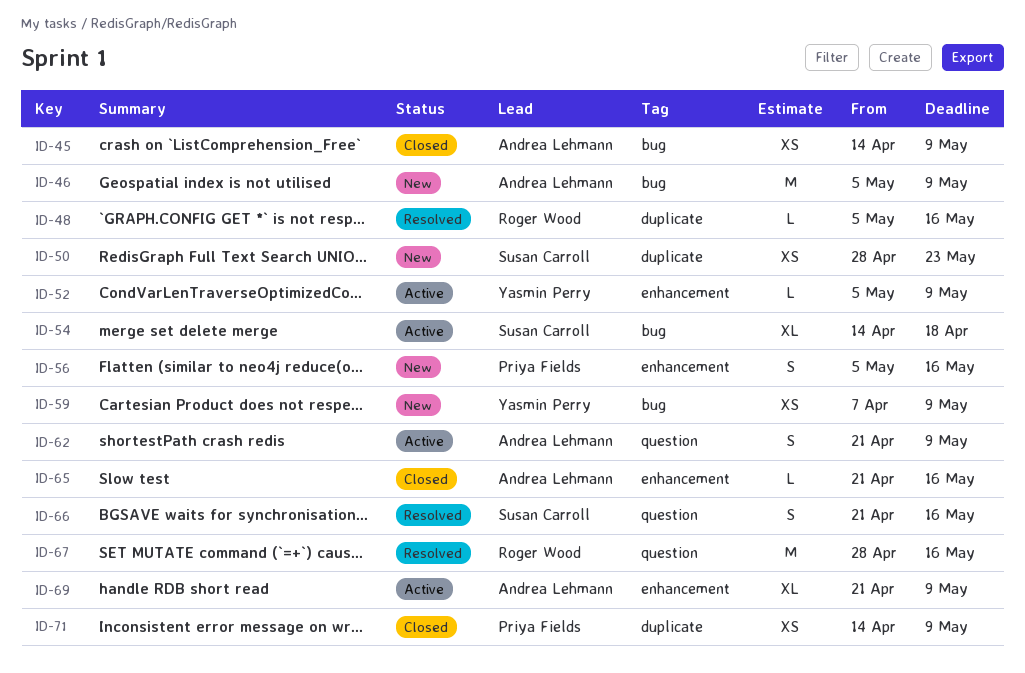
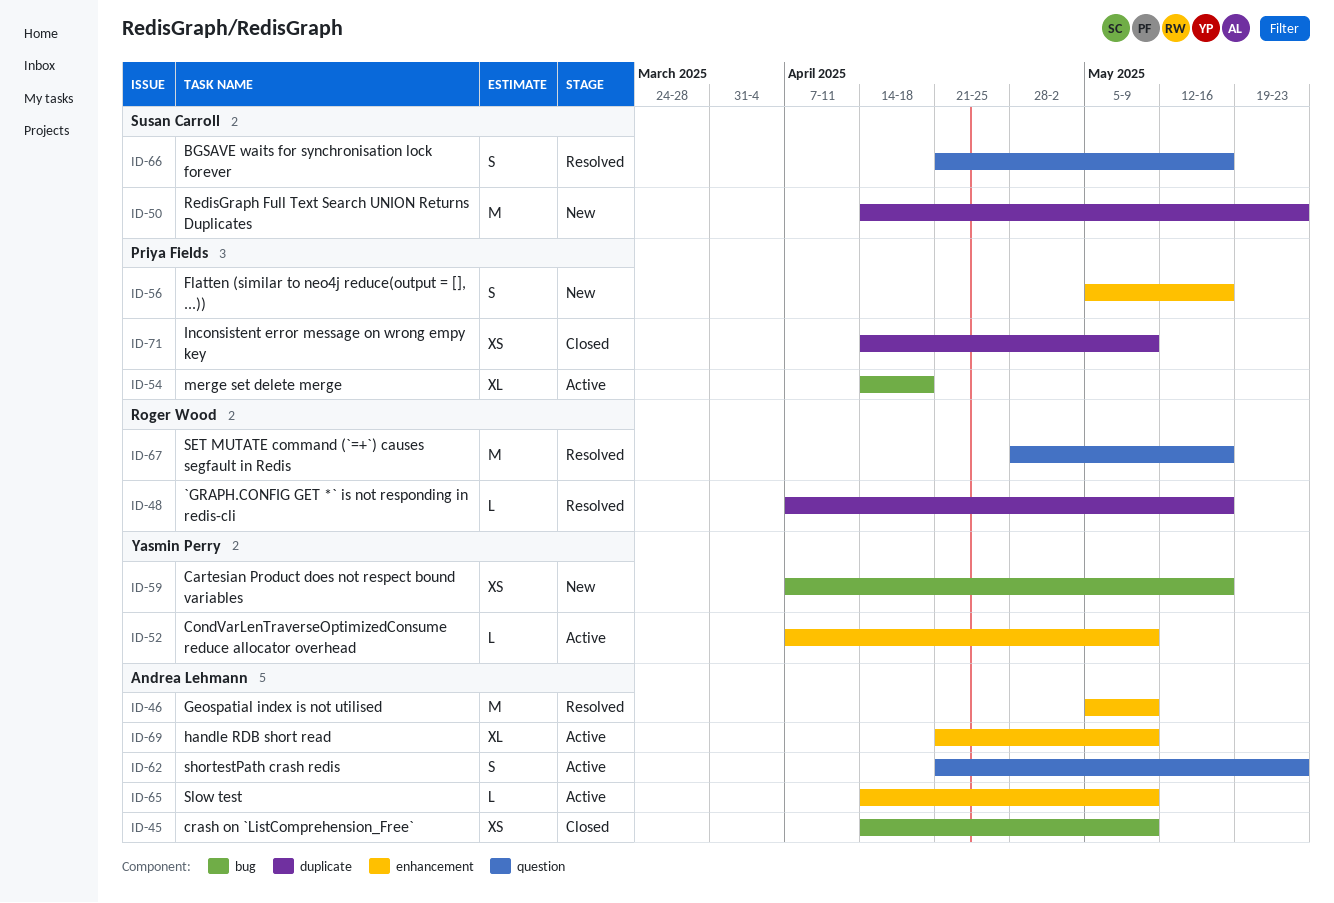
ID-46, status: New -> Resolved
ID-46, label: bug -> enhancement
ID-48, start: May 5 -> Apr 7
ID-50, estimate: XS -> M
ID-50, start: Apr 28 -> Apr 14
ID-52, start: May 5 -> Apr 7
ID-54, owner: Susan Carroll -> Priya Fields
ID-59, due: May 9 -> May 16
ID-62, due: May 9 -> May 23
ID-65, status: Closed -> Active
ID-65, start: Apr 21 -> Apr 14
ID-65, due: May 16 -> May 9

